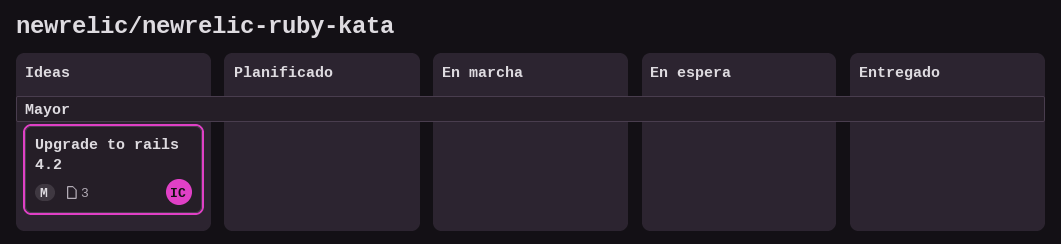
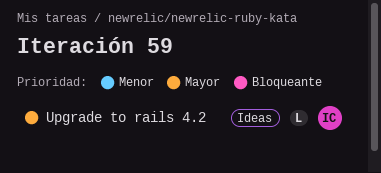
Upgrade to rails 4.2, estimate: M -> L

